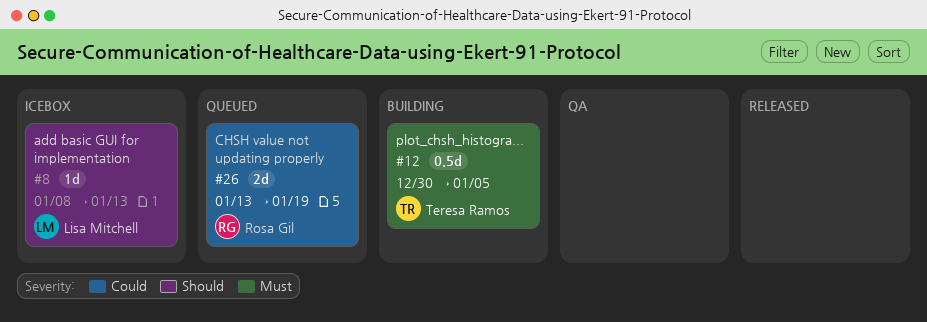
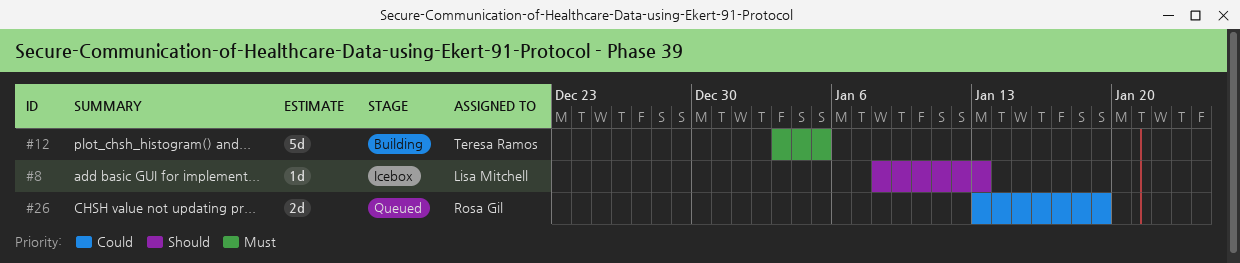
#12, estimate: 0.5d -> 5d
#12, start: Dec 30 -> Jan 3

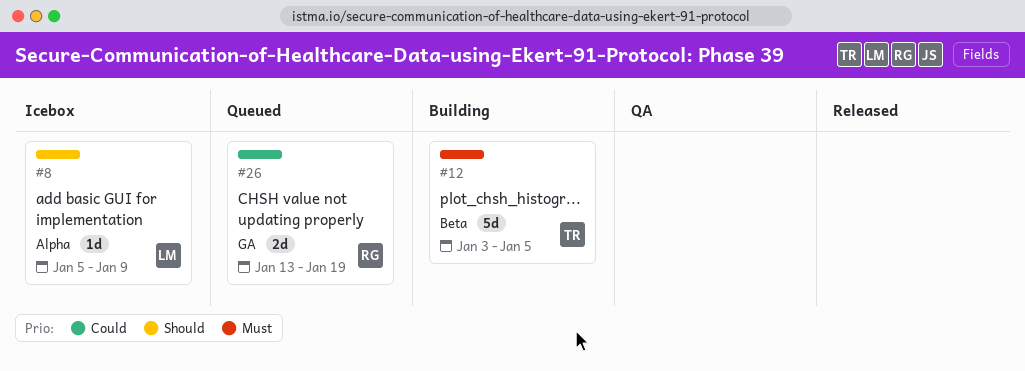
#8, start: Jan 8 -> Jan 5
#8, due: Jan 13 -> Jan 9

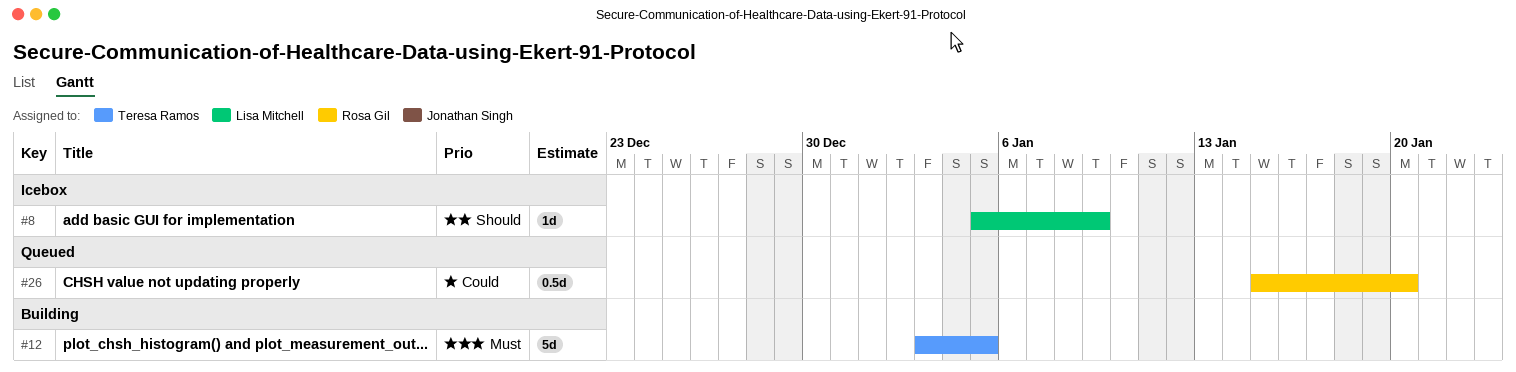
#26, estimate: 2d -> 0.5d
#26, start: Jan 13 -> Jan 15
#26, due: Jan 19 -> Jan 20

